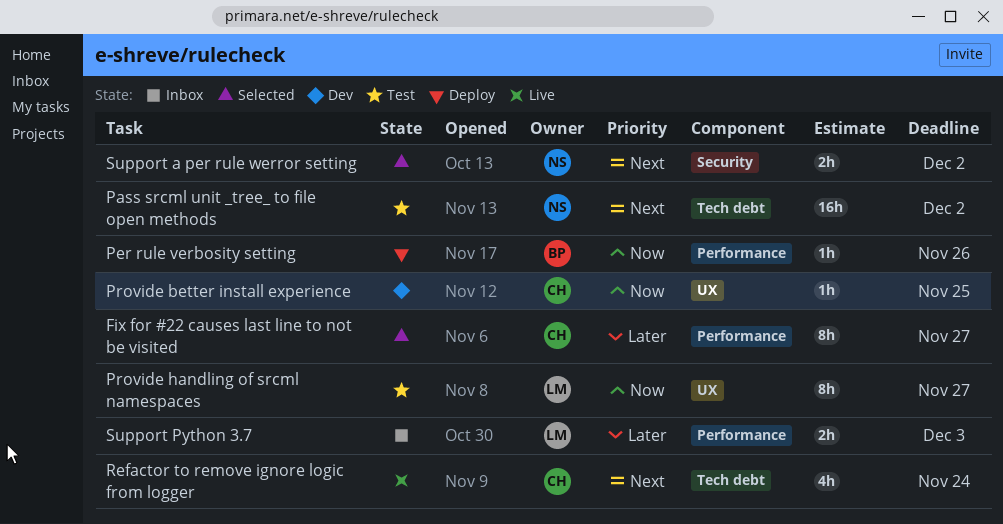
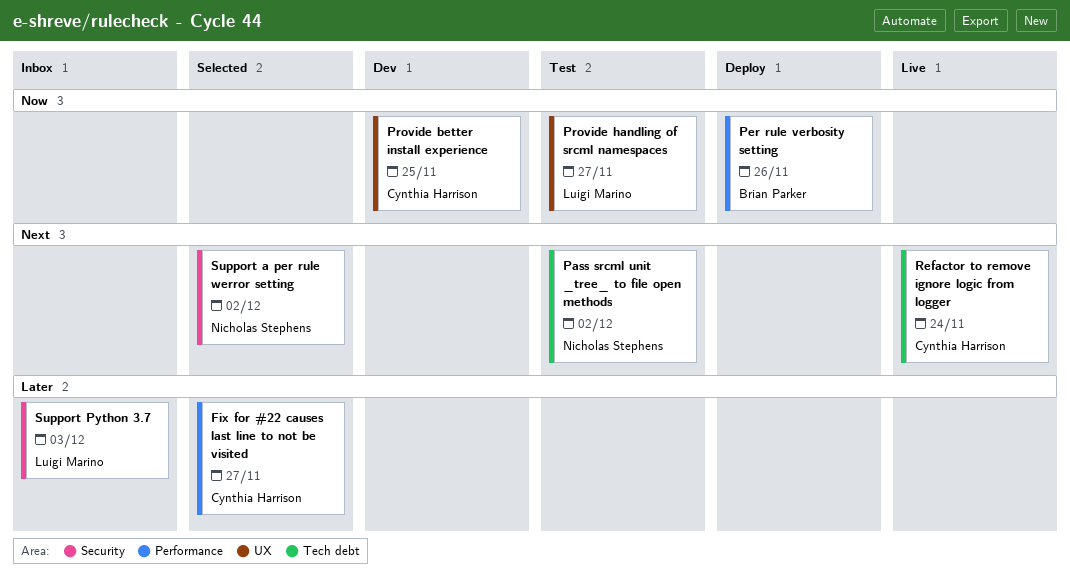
Support Python 3.7, label: Performance -> Security

